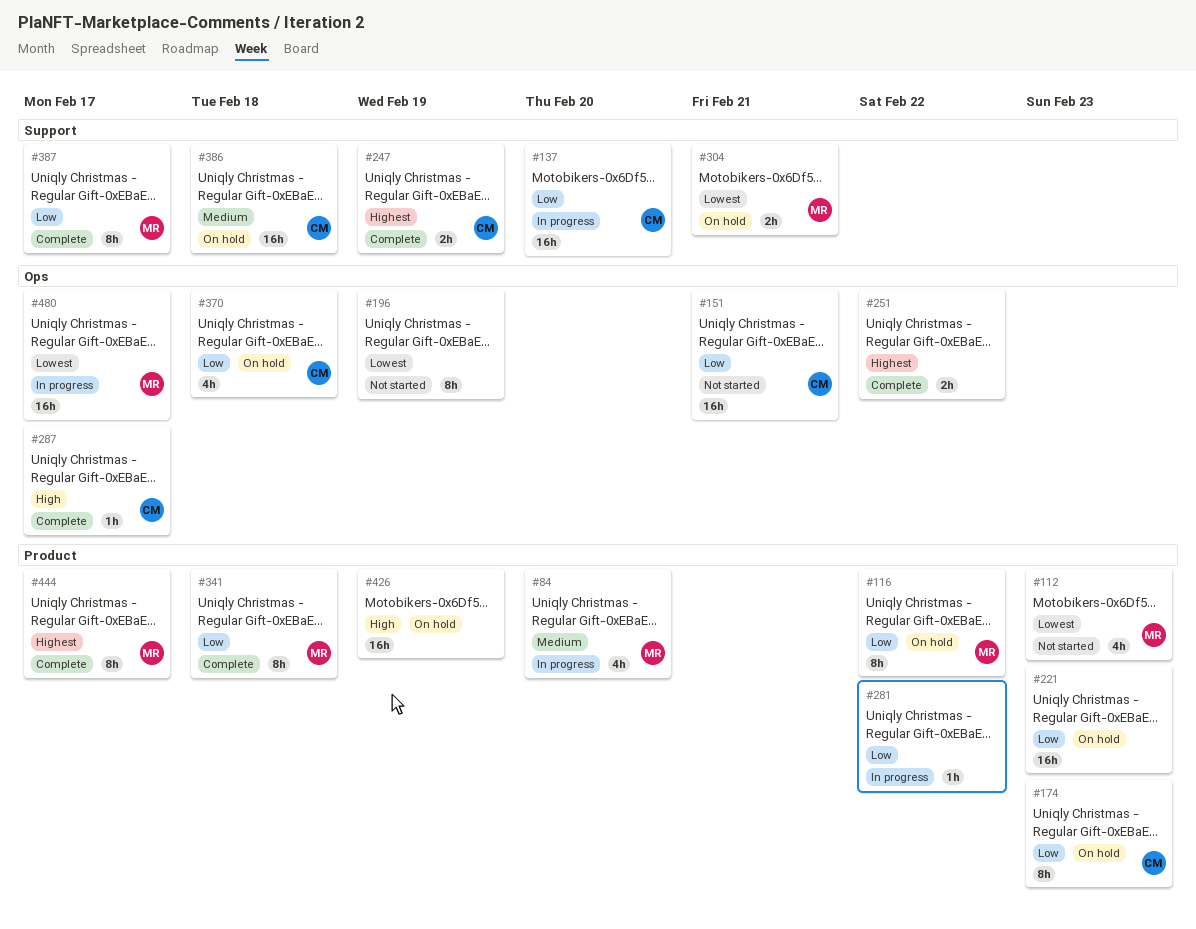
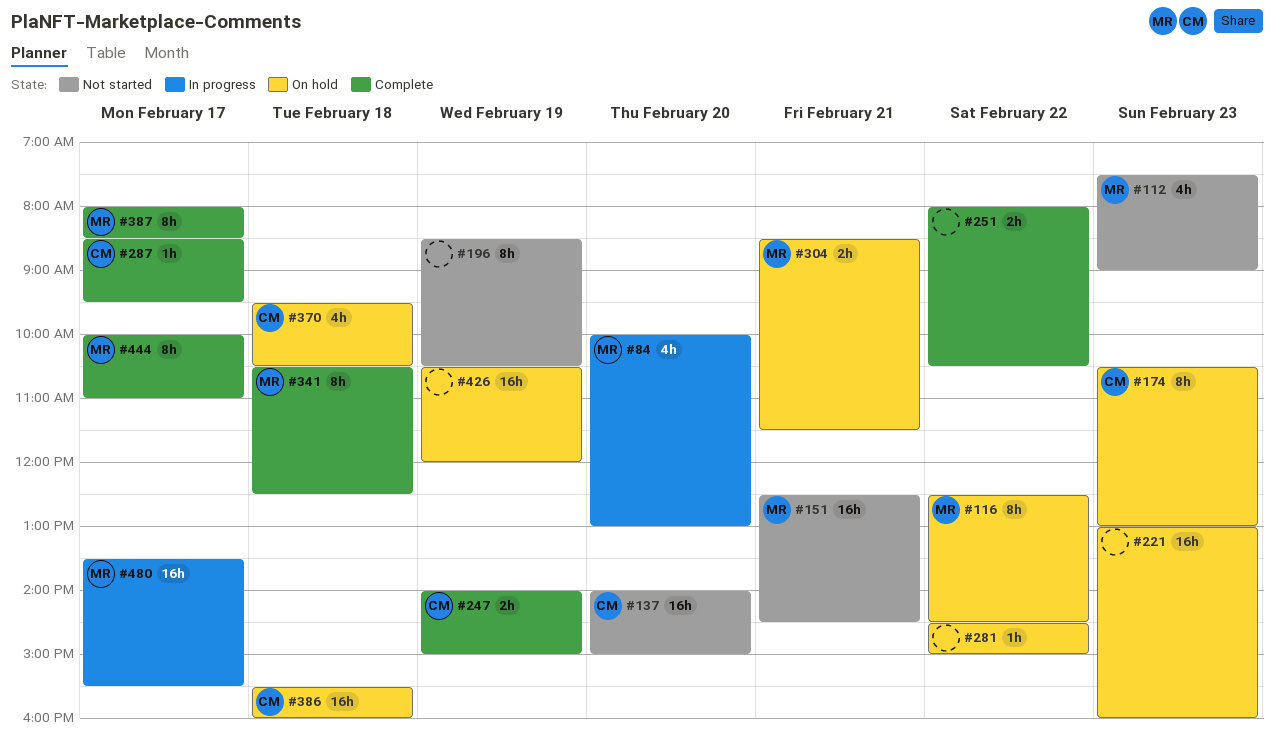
#137, status: In progress -> Not started
#151, owner: CM -> MR
#281, status: In progress -> On hold

